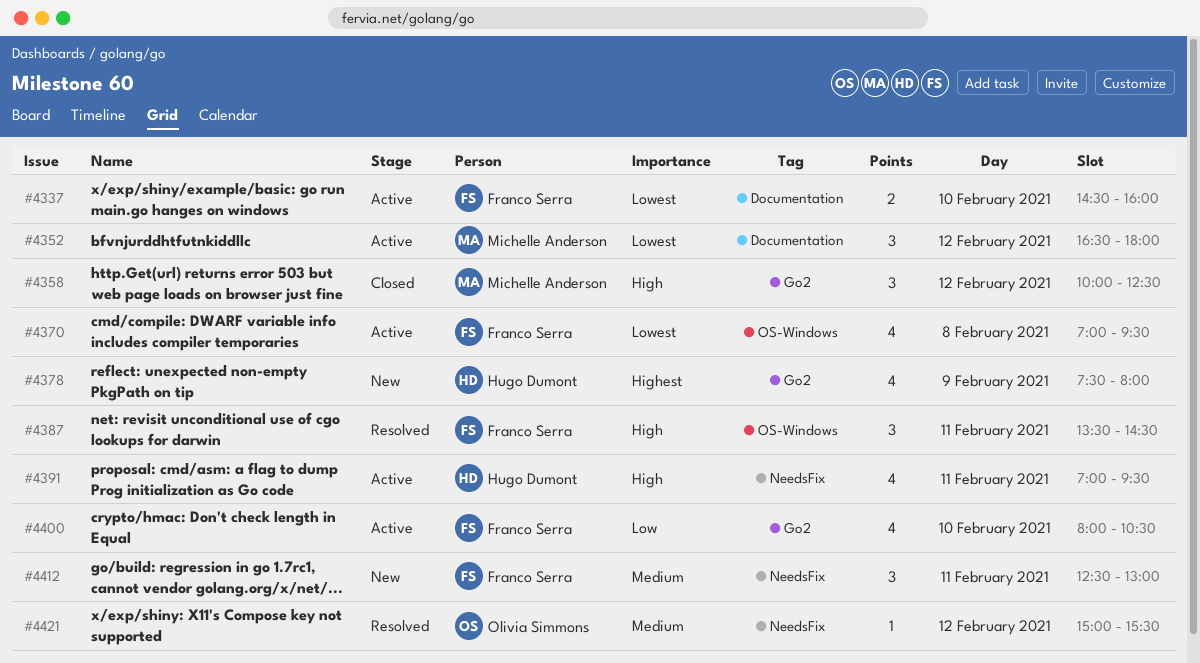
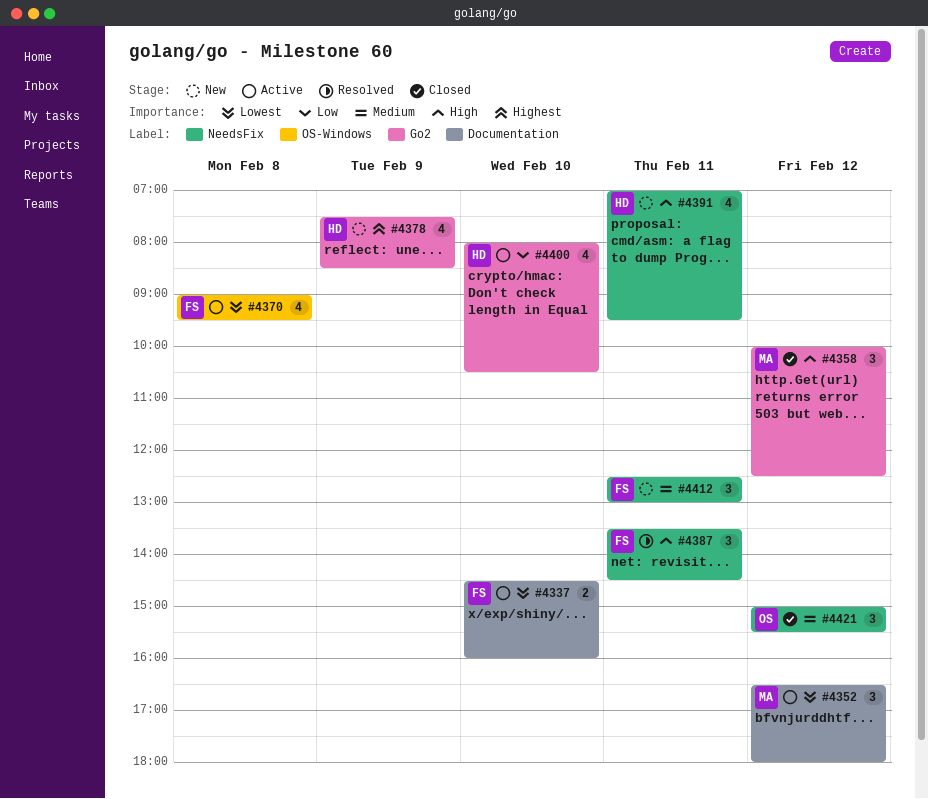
#4370, begins: 07:00 -> 09:00
#4378, ends: 08:00 -> 08:30
#4387, label: OS-Windows -> NeedsFix
#4391, status: Active -> New
#4400, owner: Franco Serra -> Hugo Dumont
#4421, status: Resolved -> Closed
#4421, estimate: 1 -> 3

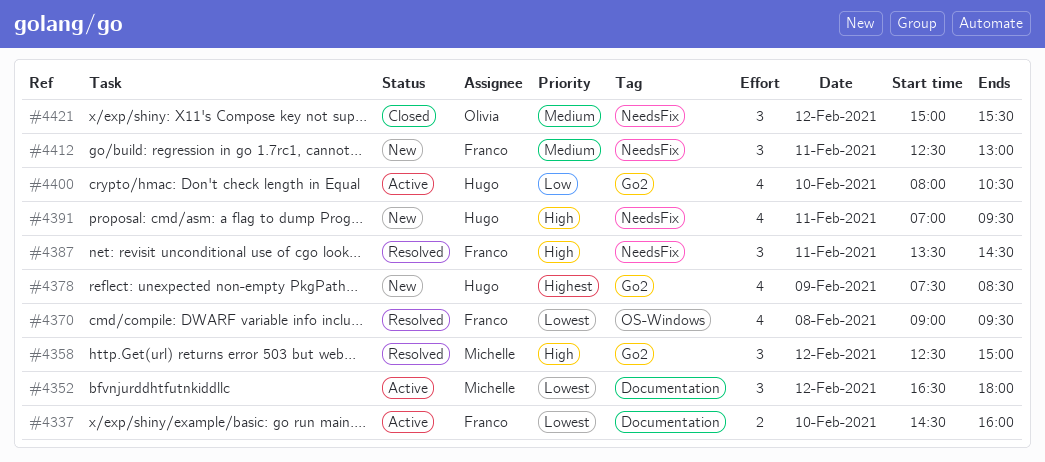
#4358, status: Closed -> Resolved
#4358, begins: 10:00 -> 12:30
#4358, ends: 12:30 -> 15:00
#4370, status: Active -> Resolved

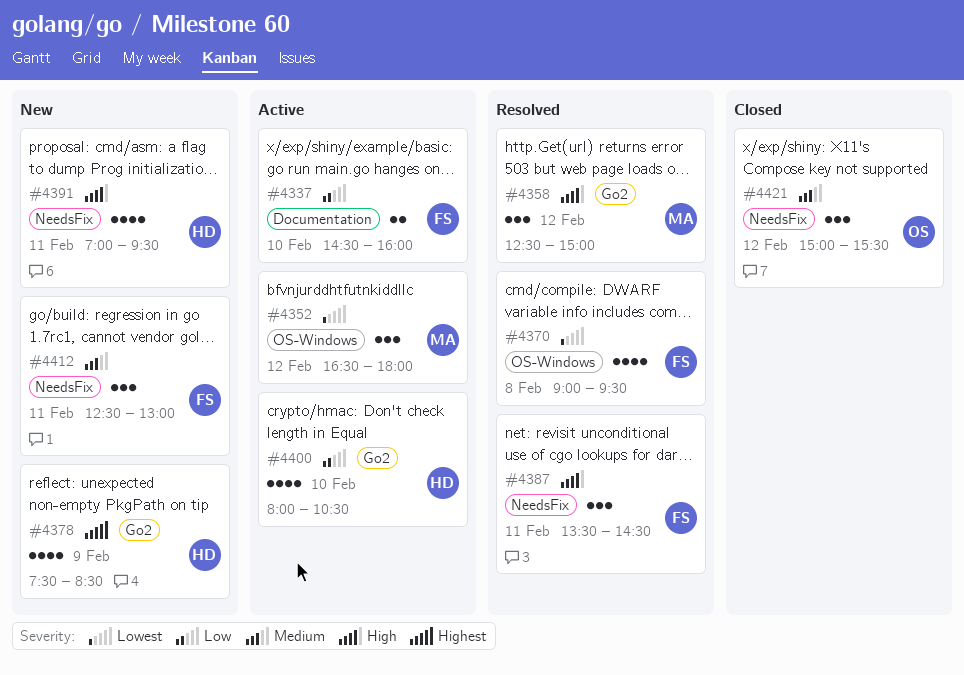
#4337, priority: Lowest -> Low
#4352, label: Documentation -> OS-Windows

